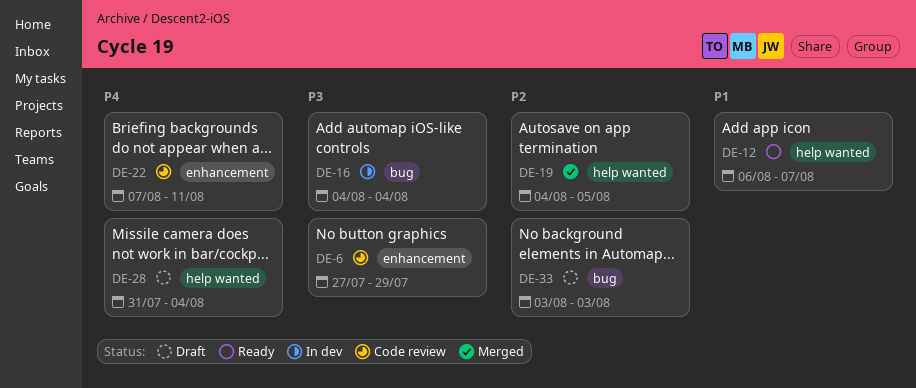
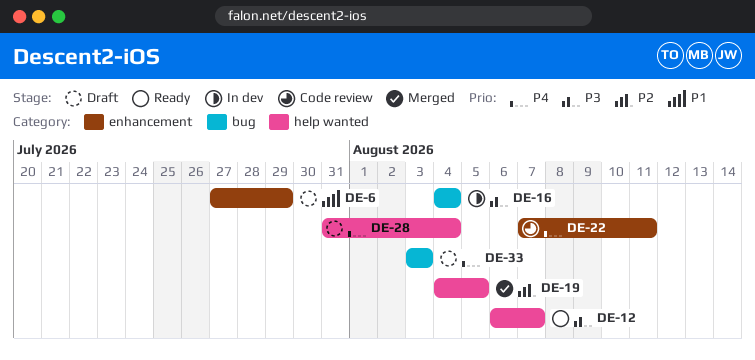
DE-6, status: Code review -> Draft
DE-6, priority: P3 -> P1
DE-12, priority: P1 -> P3
DE-33, priority: P2 -> P4

